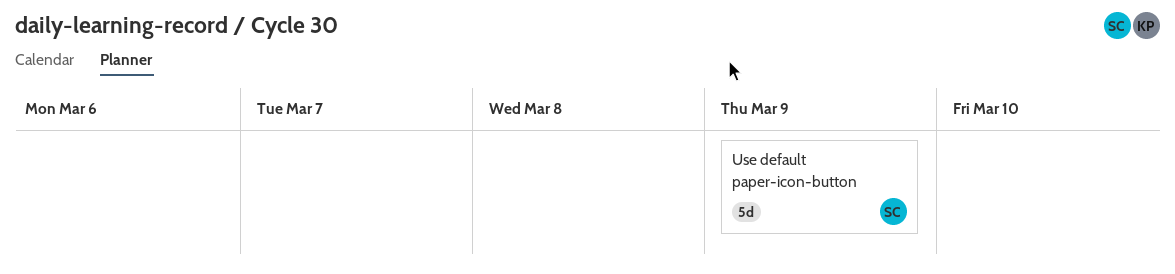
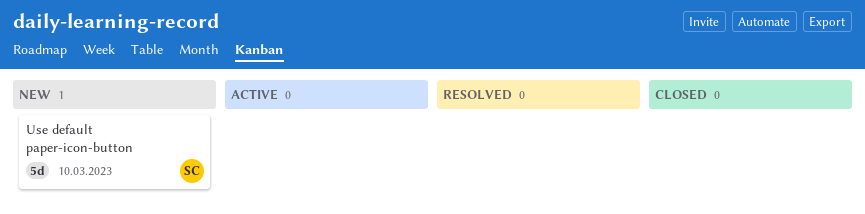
Use default paper-icon-button, due: Mar 9 -> Mar 10

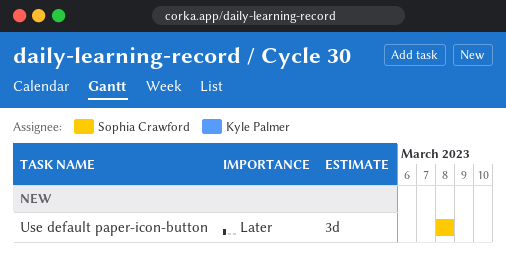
Use default paper-icon-button, estimate: 5d -> 3d
Use default paper-icon-button, due: Mar 10 -> Mar 8

